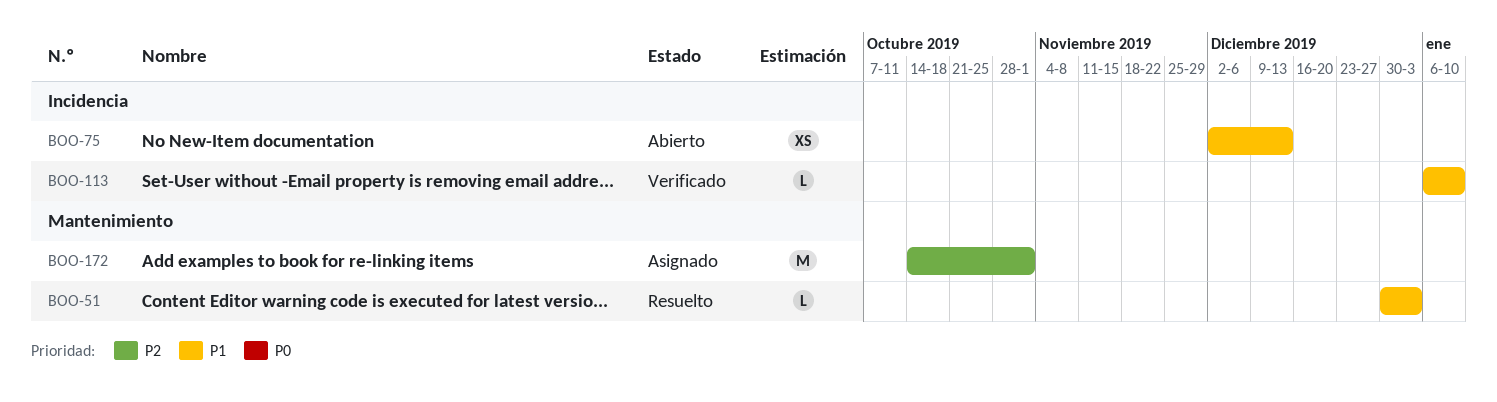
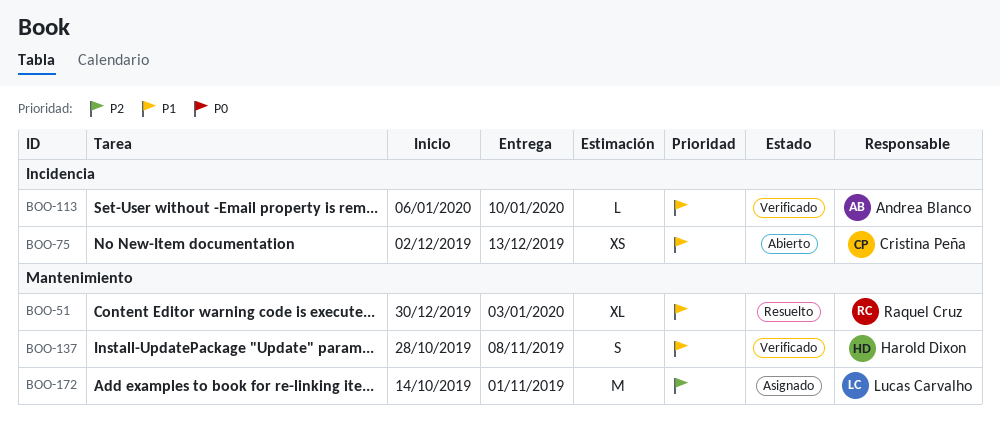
BOO-51, estimate: L -> XL
BOO-137: none -> present

